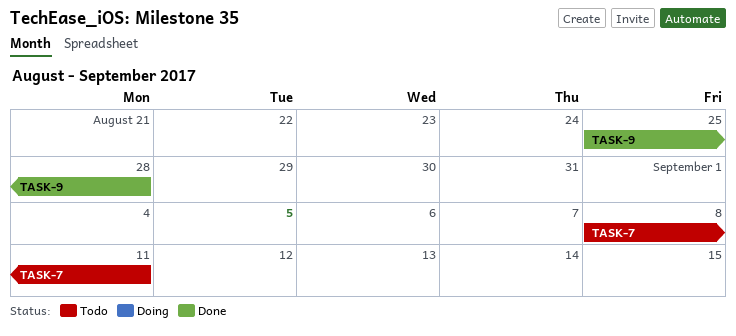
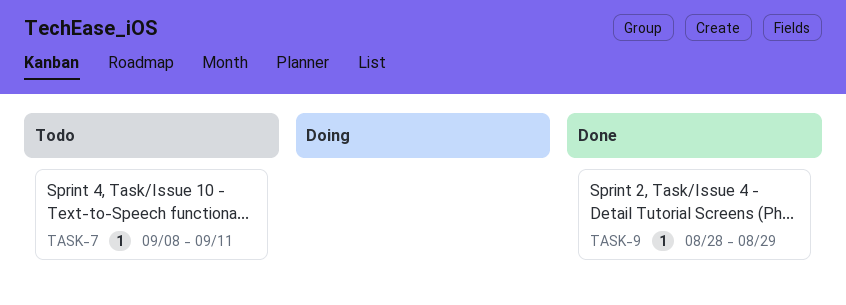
TASK-9, start: Aug 25 -> Aug 28
TASK-9, due: Aug 28 -> Aug 29

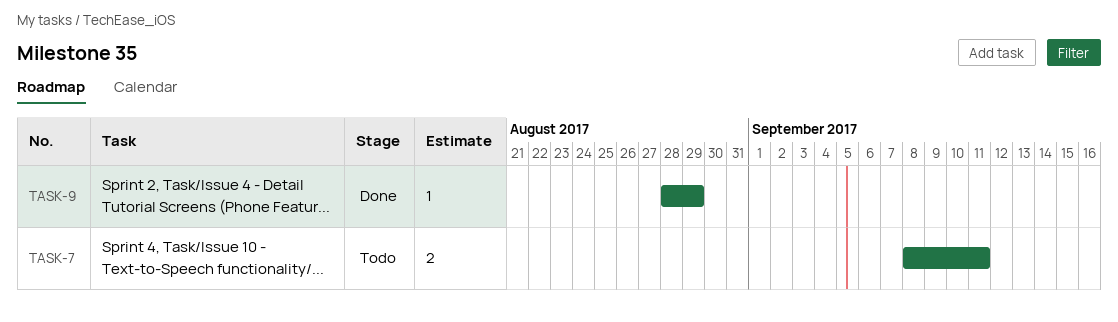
TASK-7, estimate: 1 -> 2

